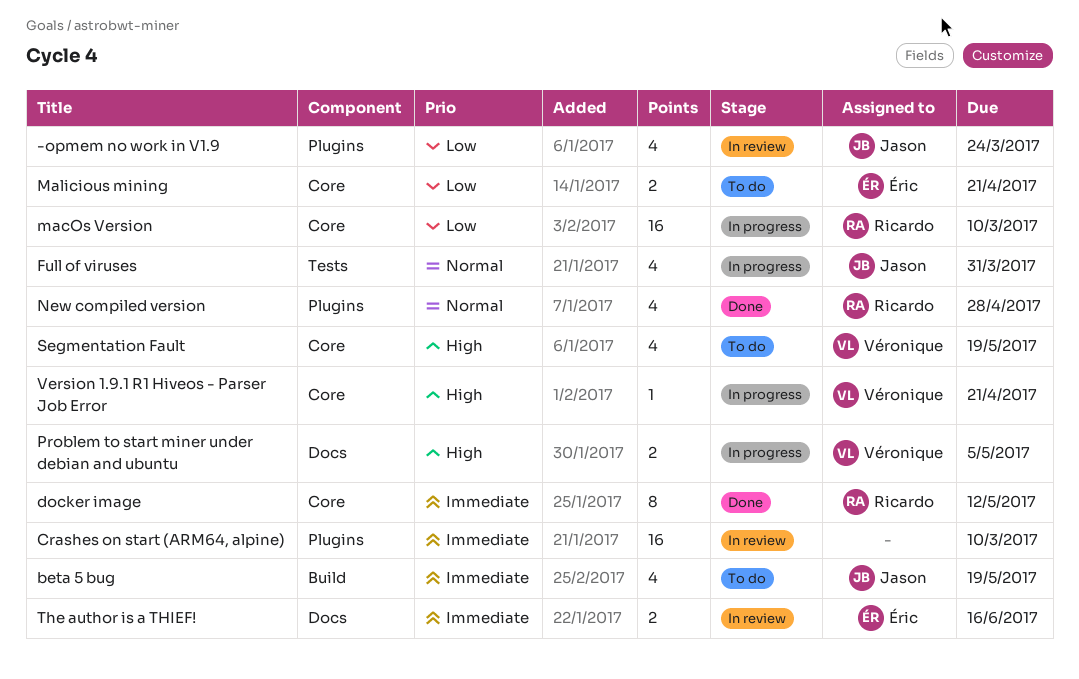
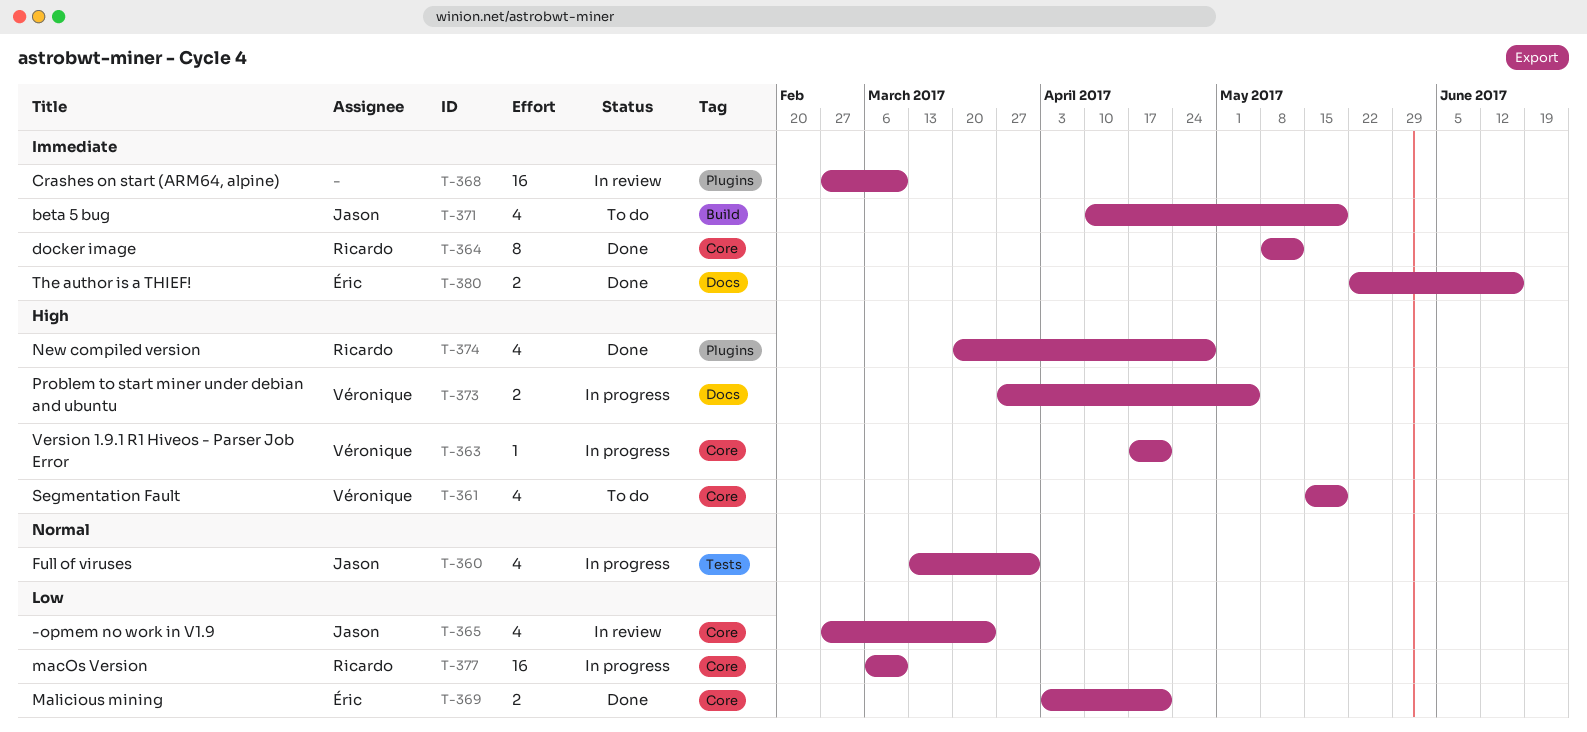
-opmem no work in V1.9, label: Plugins -> Core
Malicious mining, status: To do -> Done
New compiled version, priority: Normal -> High
The author is a THIEF!, status: In review -> Done

